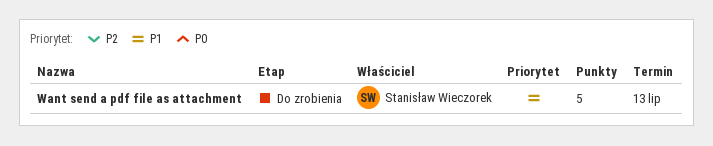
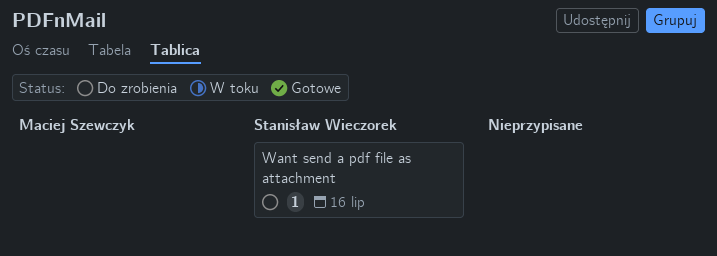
Want send a pdf file as attachment, estimate: 5 -> 1
Want send a pdf file as attachment, due: Jul 13 -> Jul 16

